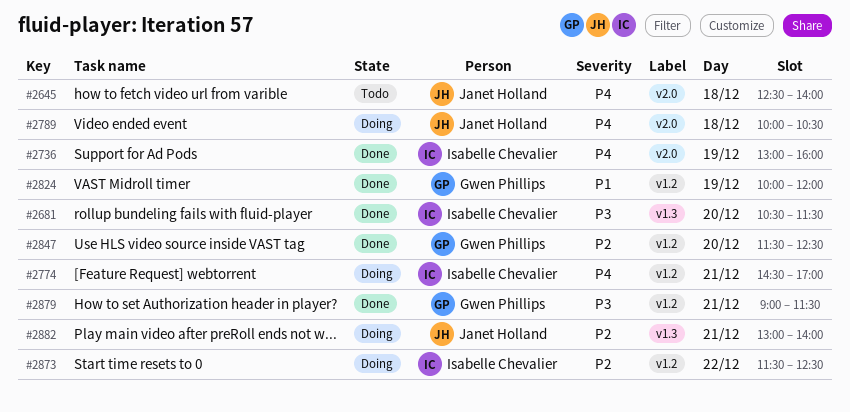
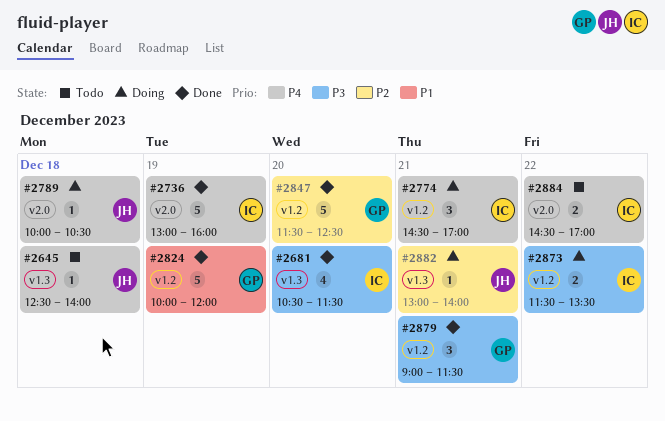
#2645, label: v2.0 -> v1.3
#2873, priority: P2 -> P3
#2873, ends: 12:30 -> 13:30
#2884: none -> present

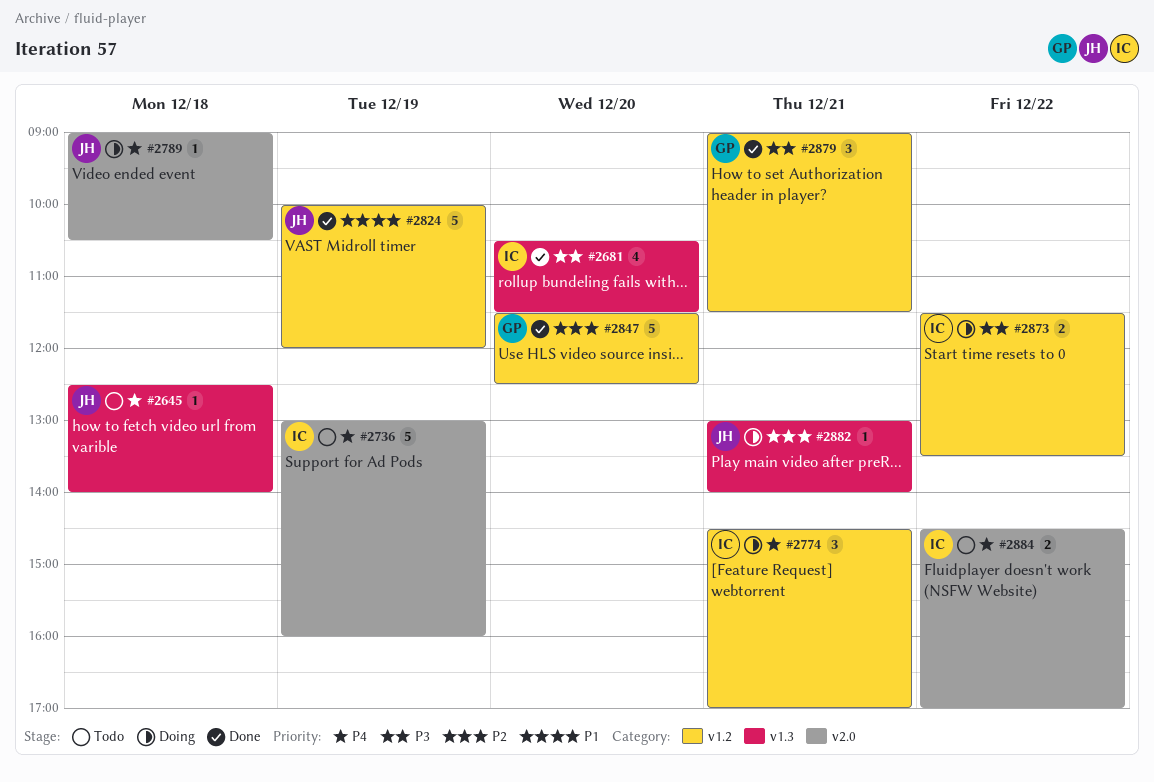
#2736, status: Done -> Todo
#2789, begins: 10:00 -> 09:00
#2824, owner: GP -> JH

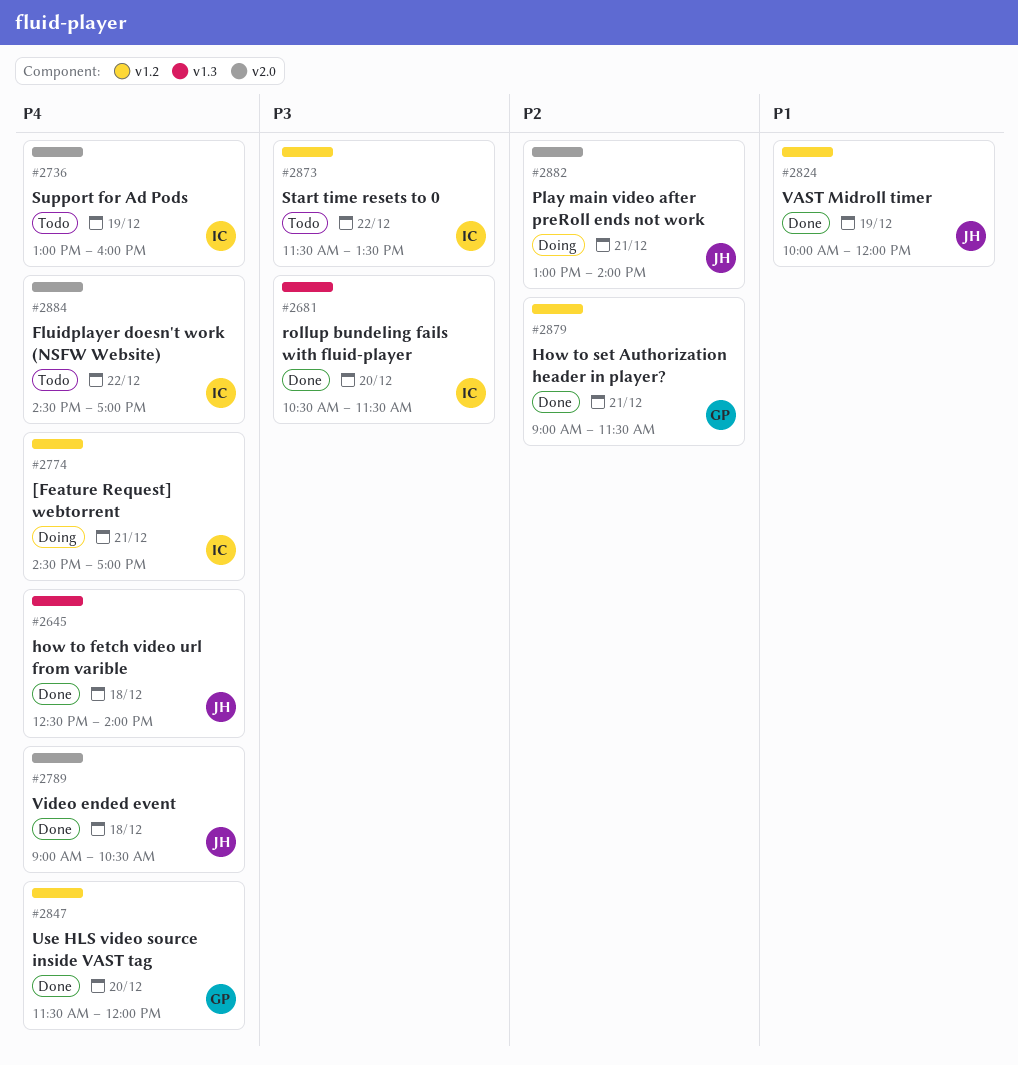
#2645, status: Todo -> Done
#2789, status: Doing -> Done
#2847, priority: P2 -> P4
#2847, ends: 12:30 -> 12:00
#2873, status: Doing -> Todo
#2879, priority: P3 -> P2
#2882, label: v1.3 -> v2.0

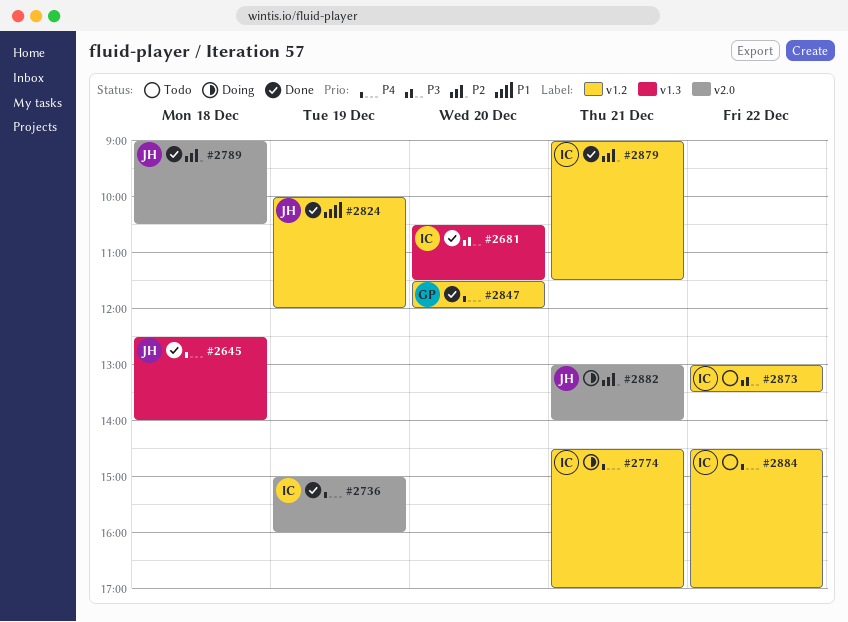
#2736, status: Todo -> Done
#2736, begins: 13:00 -> 15:00
#2789, priority: P4 -> P2
#2873, begins: 11:30 -> 13:00
#2879, owner: GP -> IC
#2884, label: v2.0 -> v1.2

